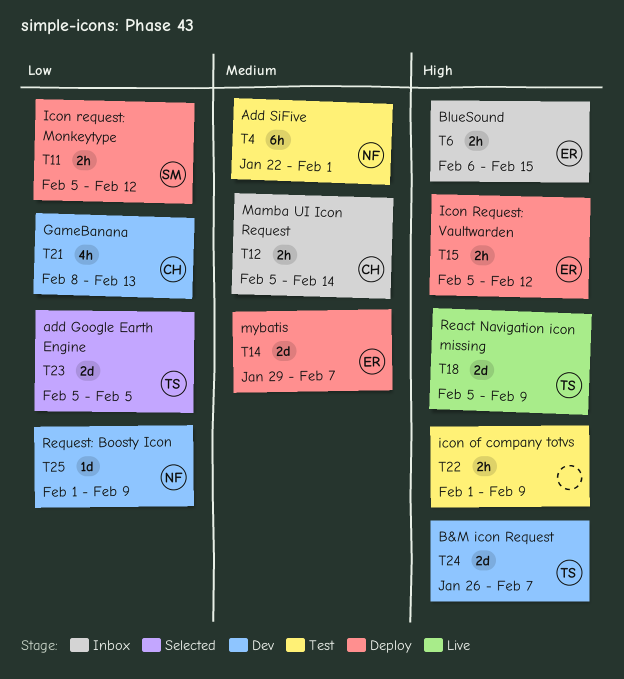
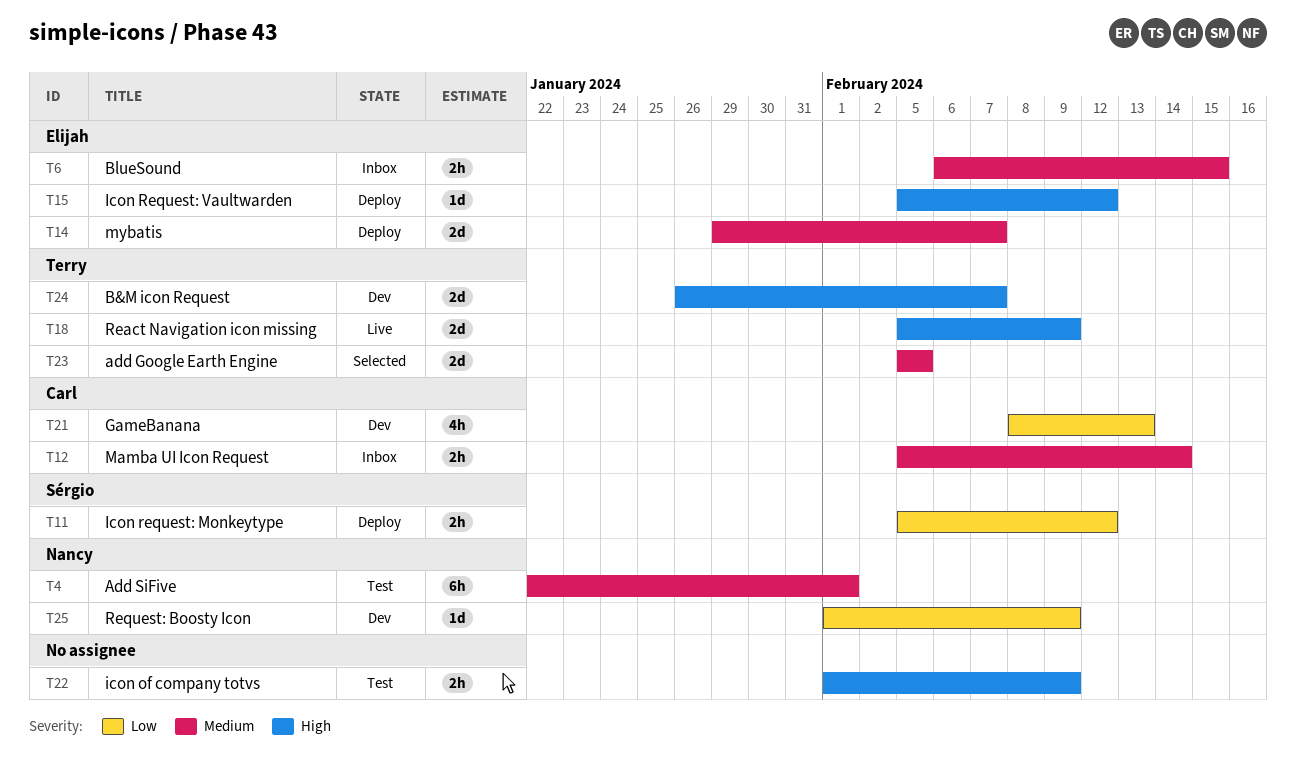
T6, priority: High -> Medium
T15, estimate: 2h -> 1d
T23, priority: Low -> Medium

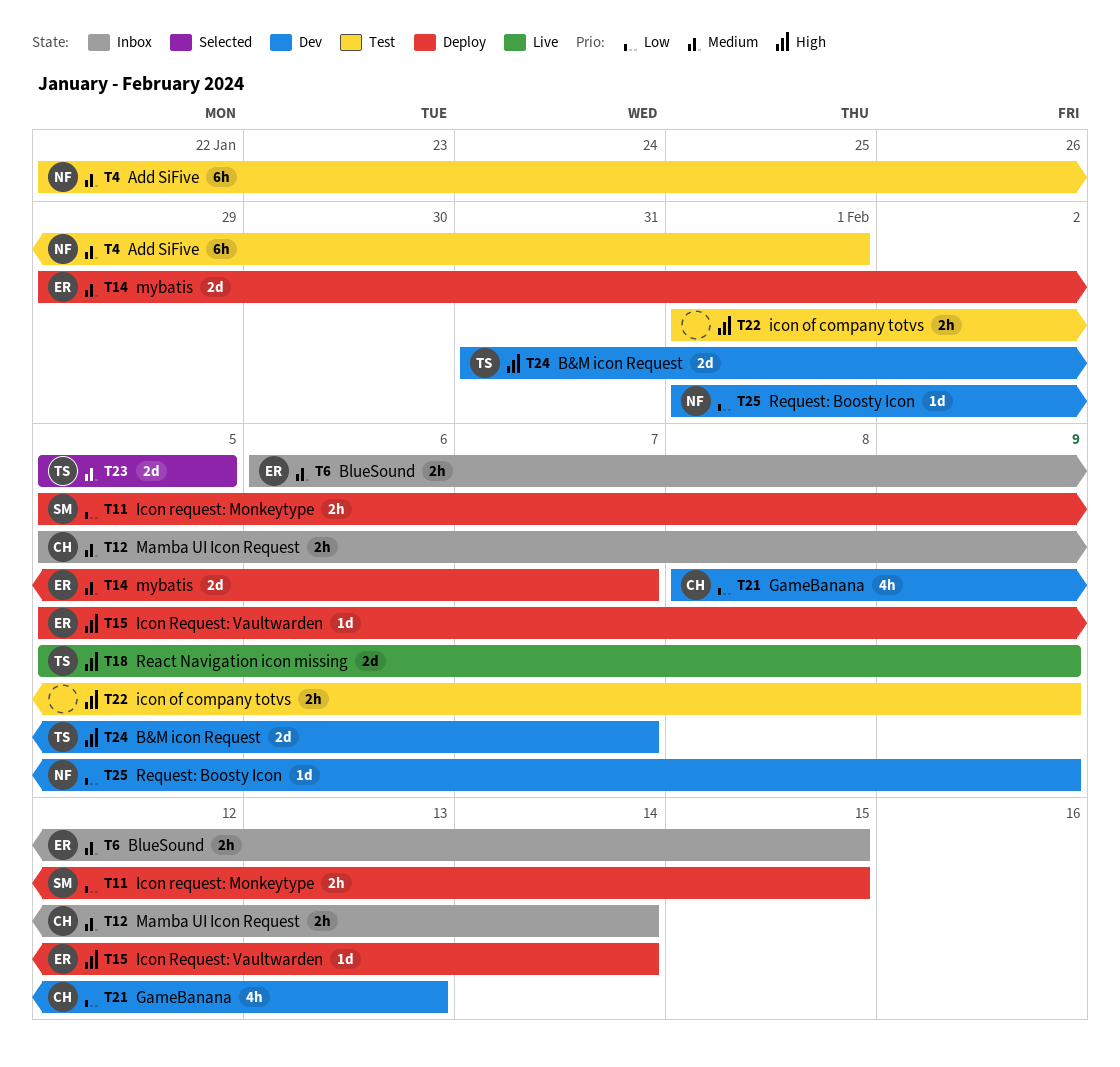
T11, due: Feb 12 -> Feb 15
T15, due: Feb 12 -> Feb 14
T24, start: Jan 26 -> Jan 31

